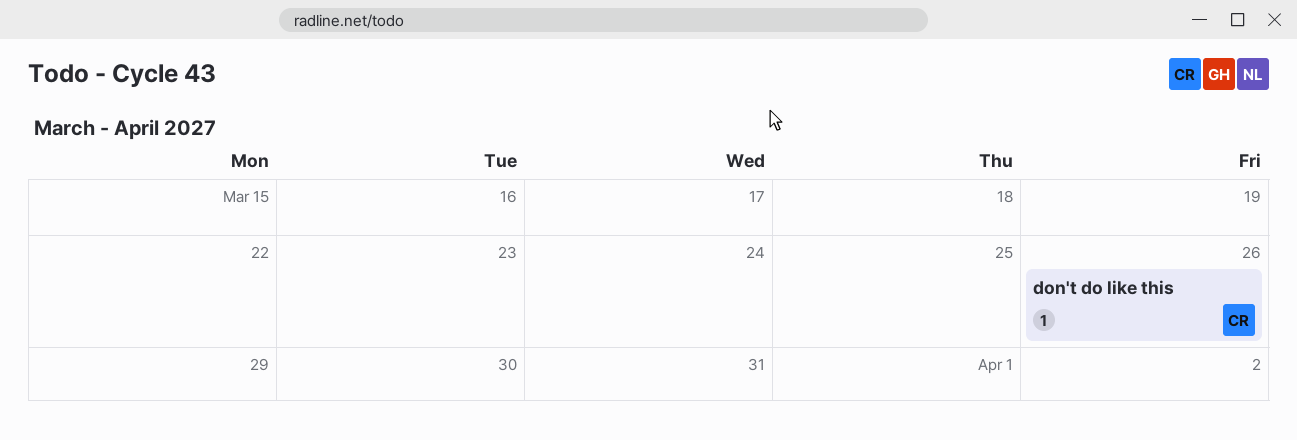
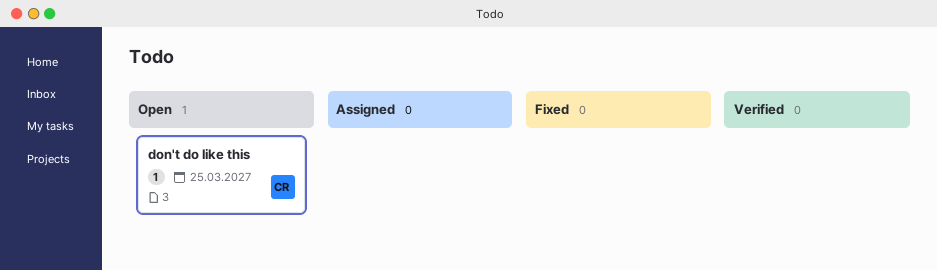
don't do like this, due: Mar 26 -> Mar 25

